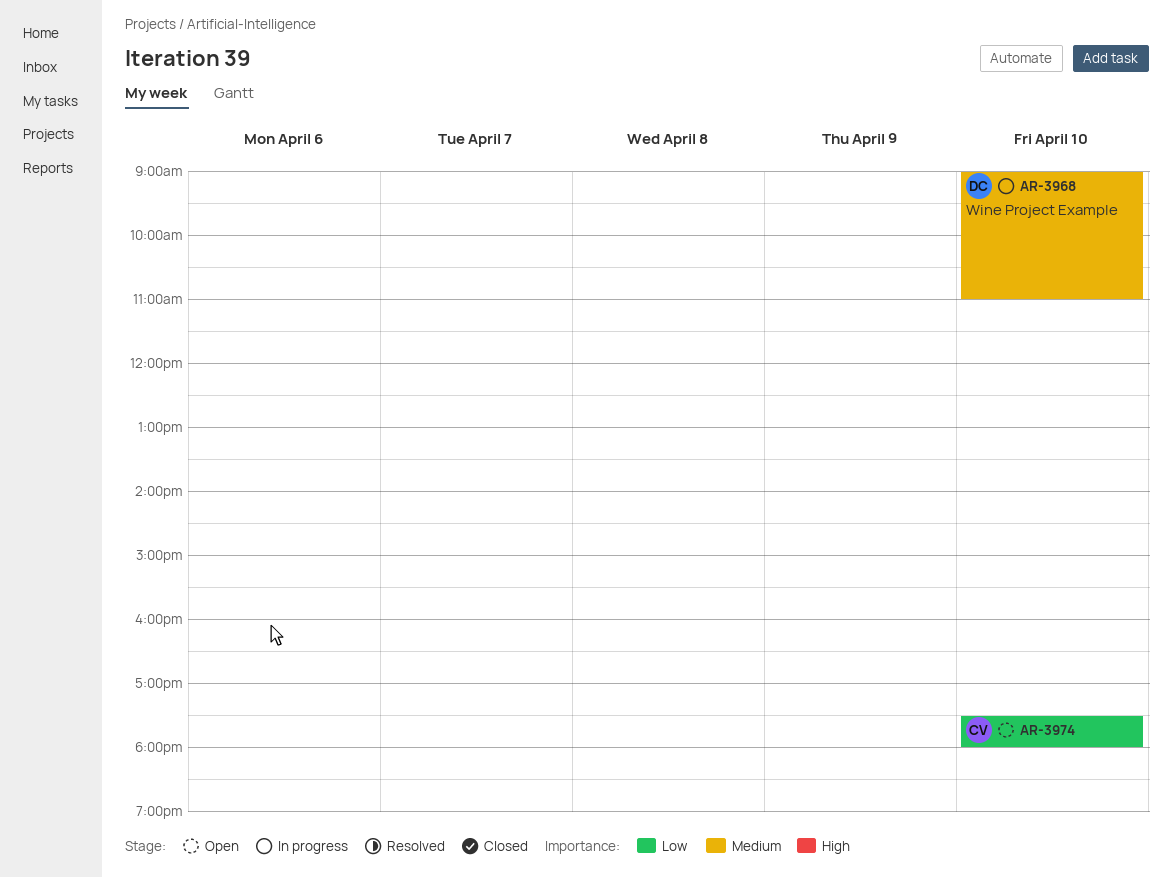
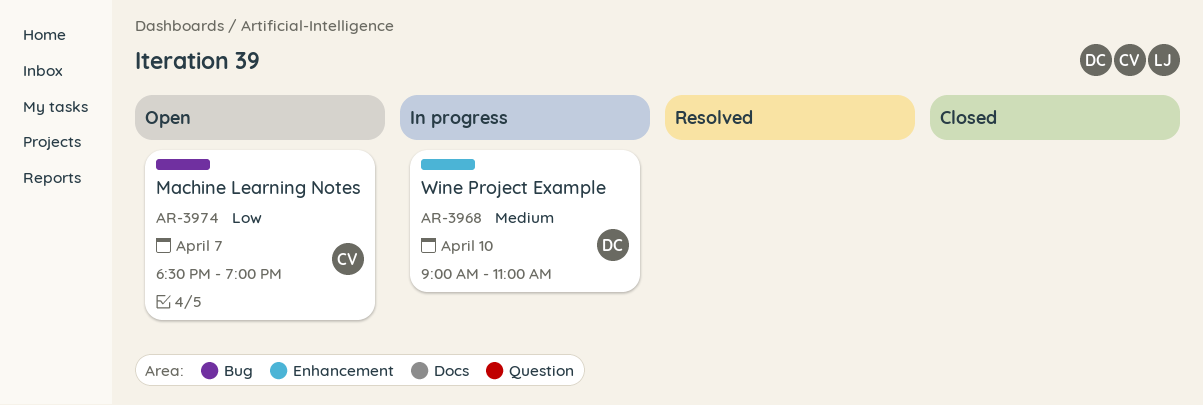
AR-3974, day: Apr 10 -> Apr 7
AR-3974, begins: 17:30 -> 18:30
AR-3974, ends: 18:00 -> 19:00

